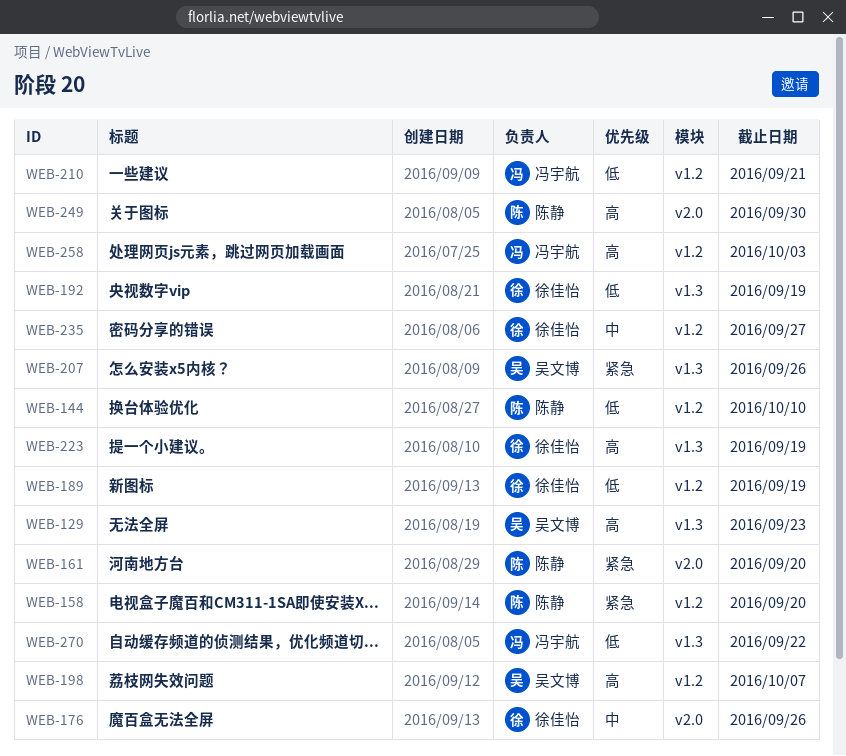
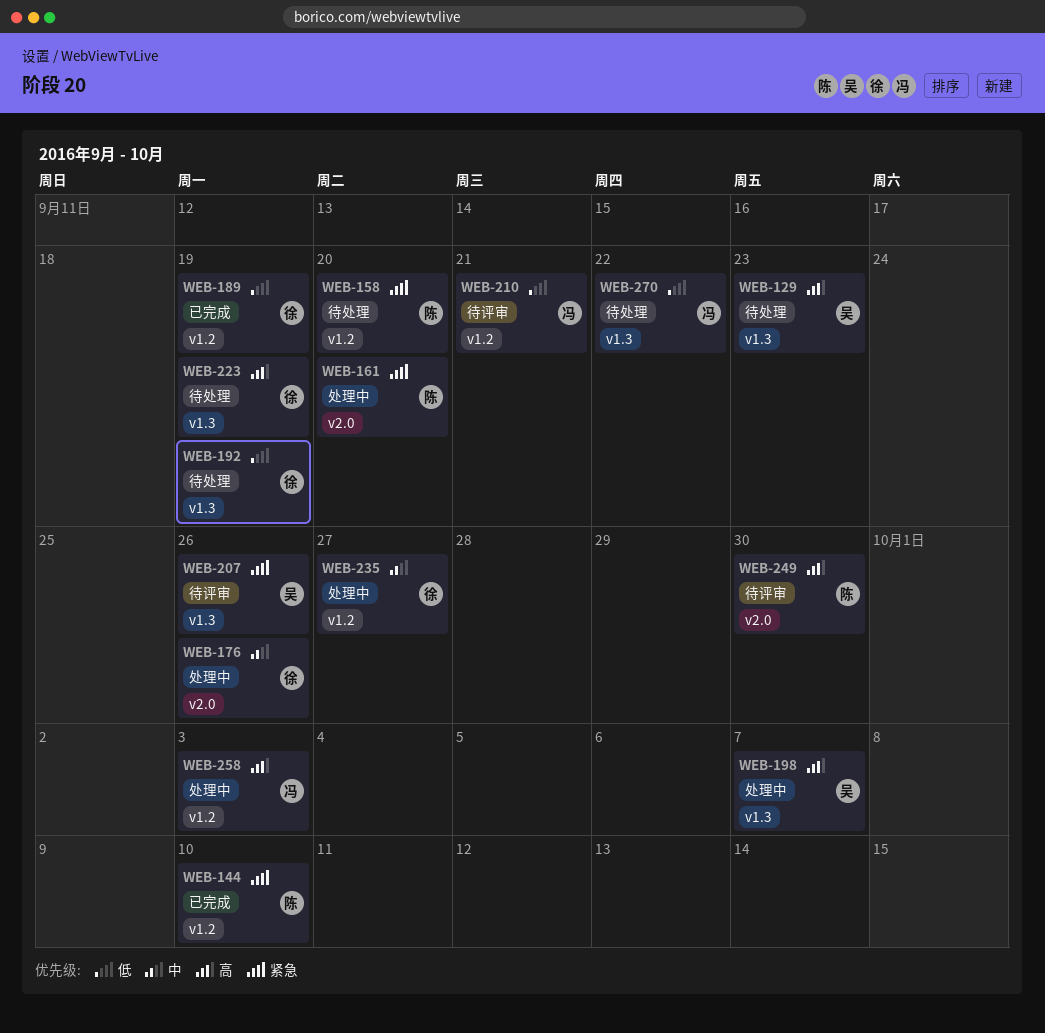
WEB-144, priority: 低 -> 紧急
WEB-198, label: v1.2 -> v1.3

